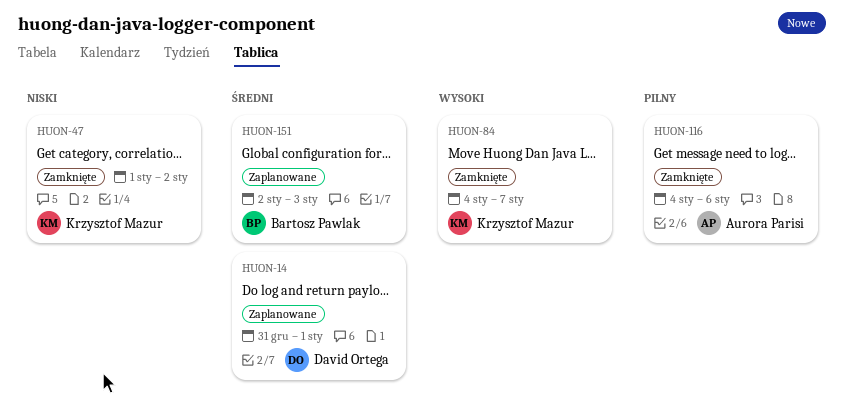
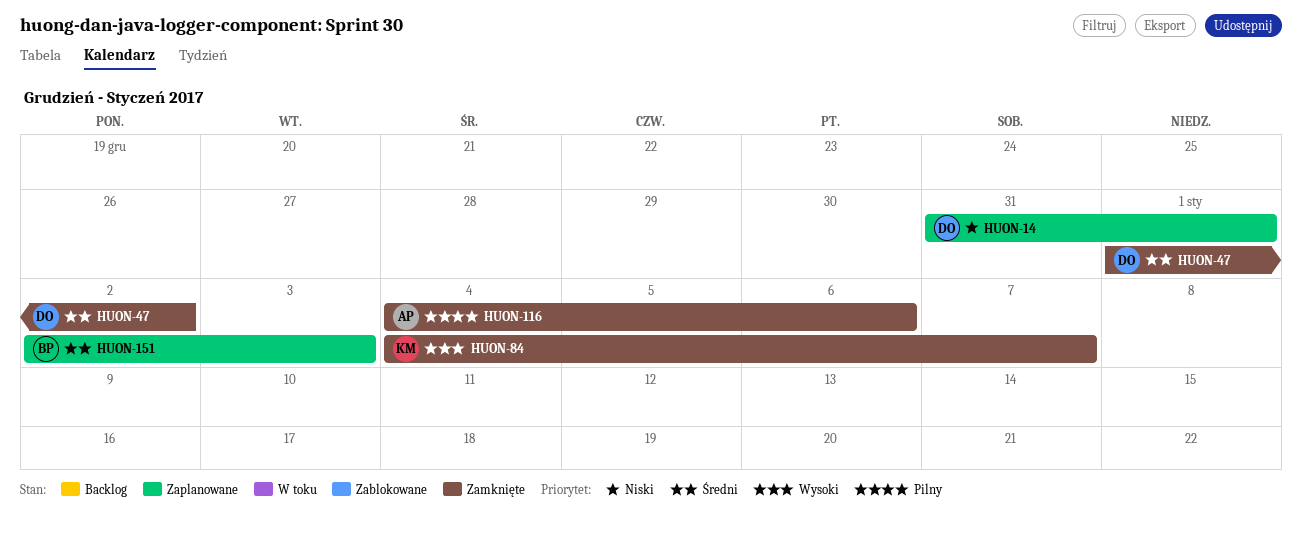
HUON-14, priority: Średni -> Niski
HUON-47, owner: Krzysztof Mazur -> David Ortega
HUON-47, priority: Niski -> Średni

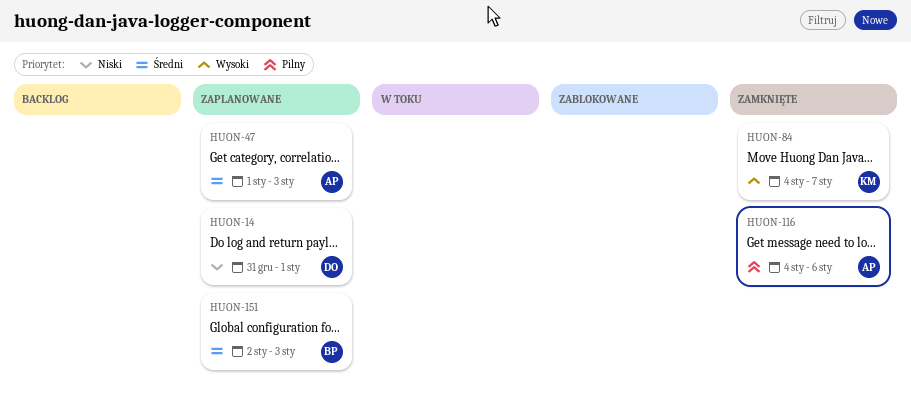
HUON-47, status: Zamknięte -> Zaplanowane
HUON-47, owner: DO -> AP
HUON-47, due: Jan 2 -> Jan 3

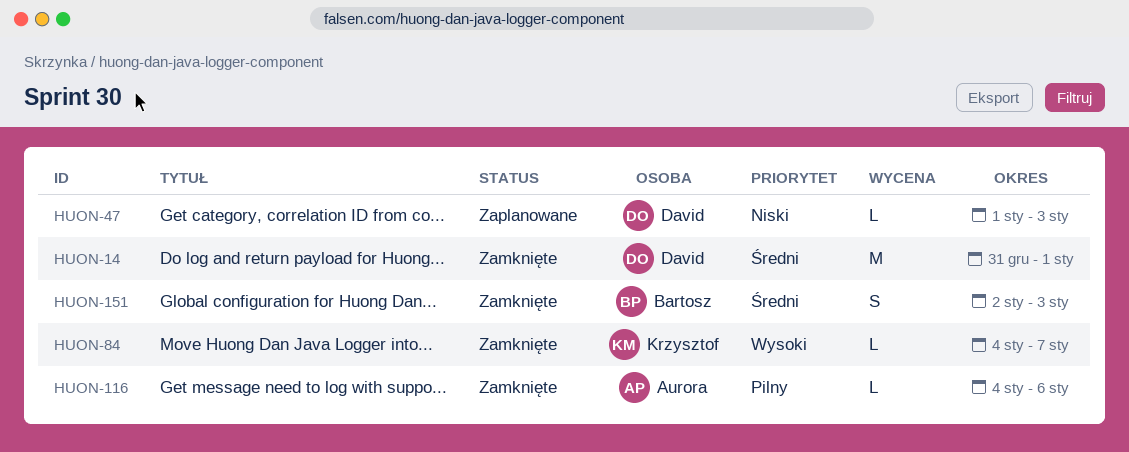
HUON-14, status: Zaplanowane -> Zamknięte
HUON-14, priority: Niski -> Średni
HUON-47, owner: Aurora -> David
HUON-47, priority: Średni -> Niski
HUON-151, status: Zaplanowane -> Zamknięte

